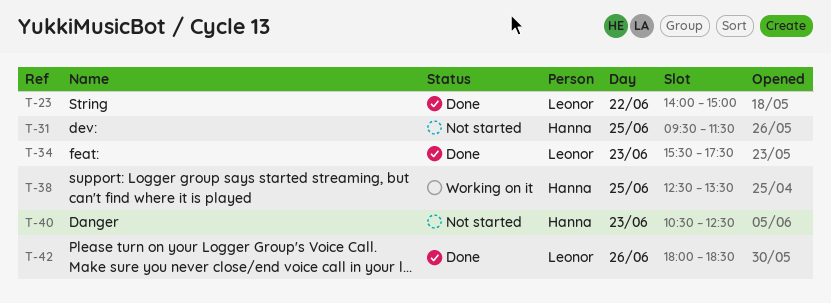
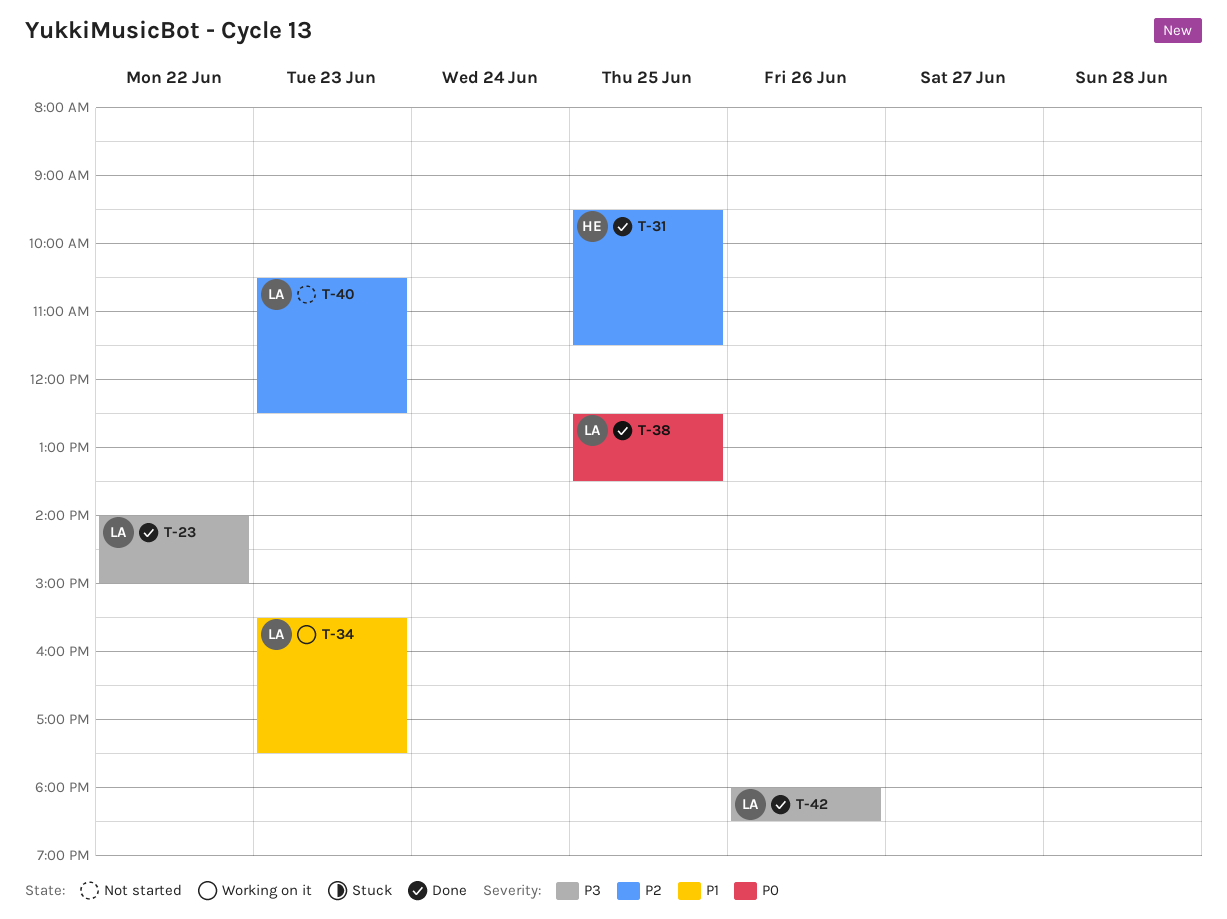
T-31, status: Not started -> Done
T-34, status: Done -> Working on it
T-38, status: Working on it -> Done
T-38, owner: Hanna -> Leonor
T-40, owner: Hanna -> Leonor

